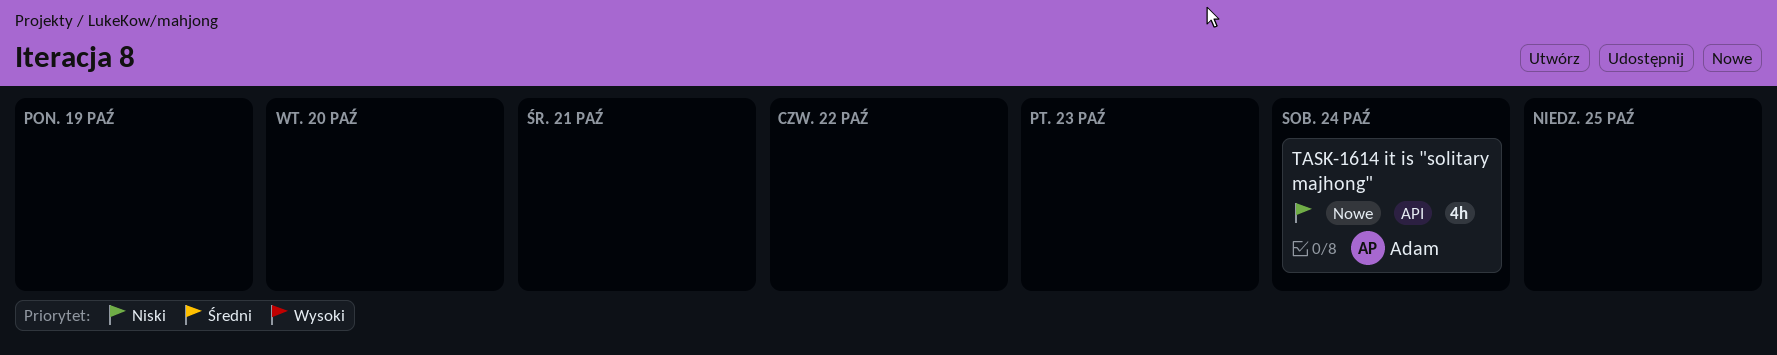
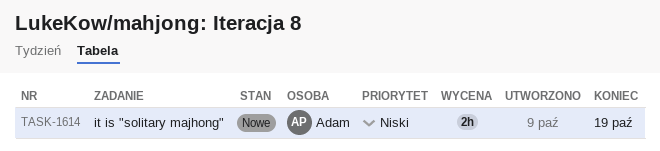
TASK-1614, estimate: 4h -> 2h
TASK-1614, due: Oct 24 -> Oct 19

